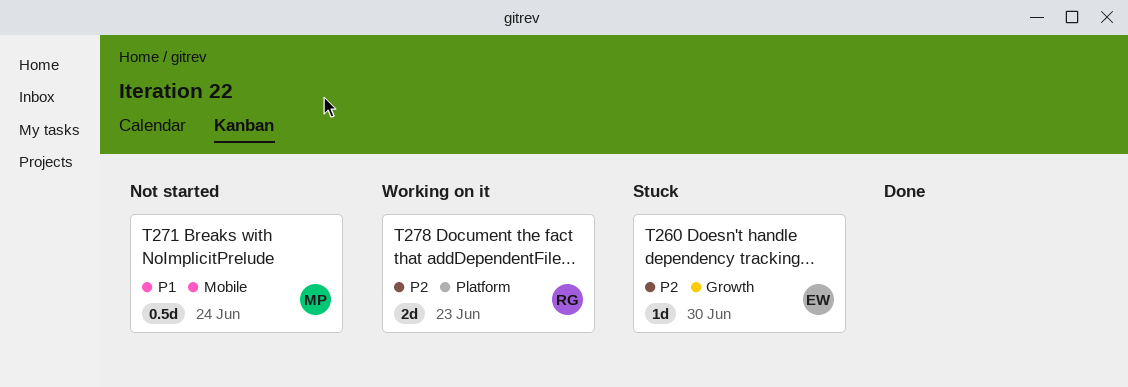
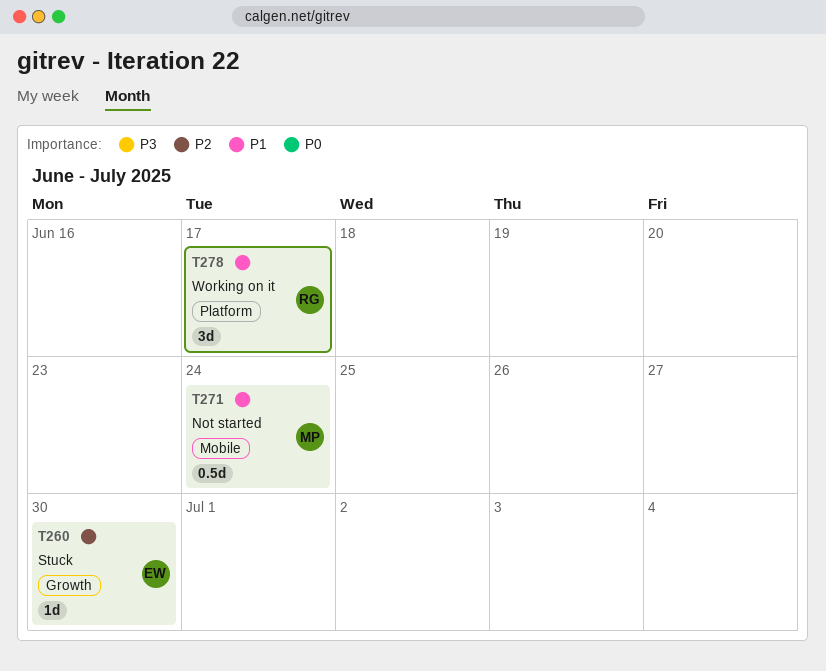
T278, priority: P2 -> P1
T278, estimate: 2d -> 3d
T278, due: Jun 23 -> Jun 17

